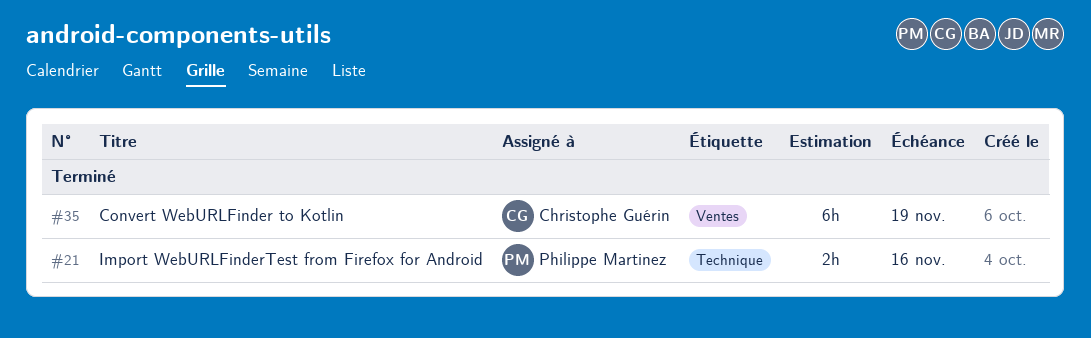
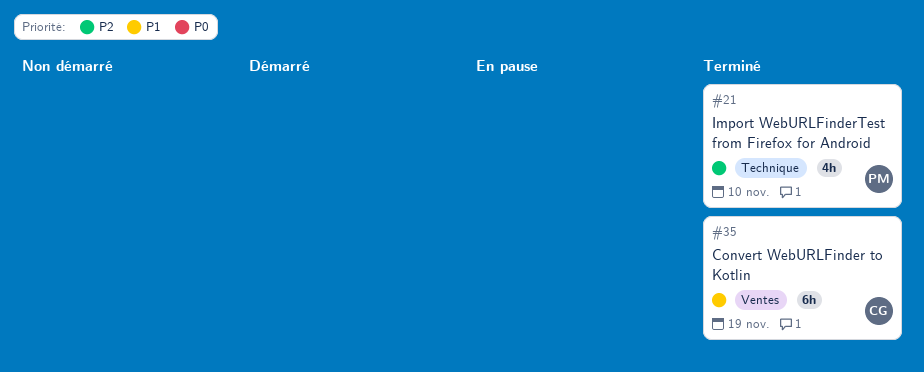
#21, estimate: 2h -> 4h
#21, due: Nov 16 -> Nov 10

